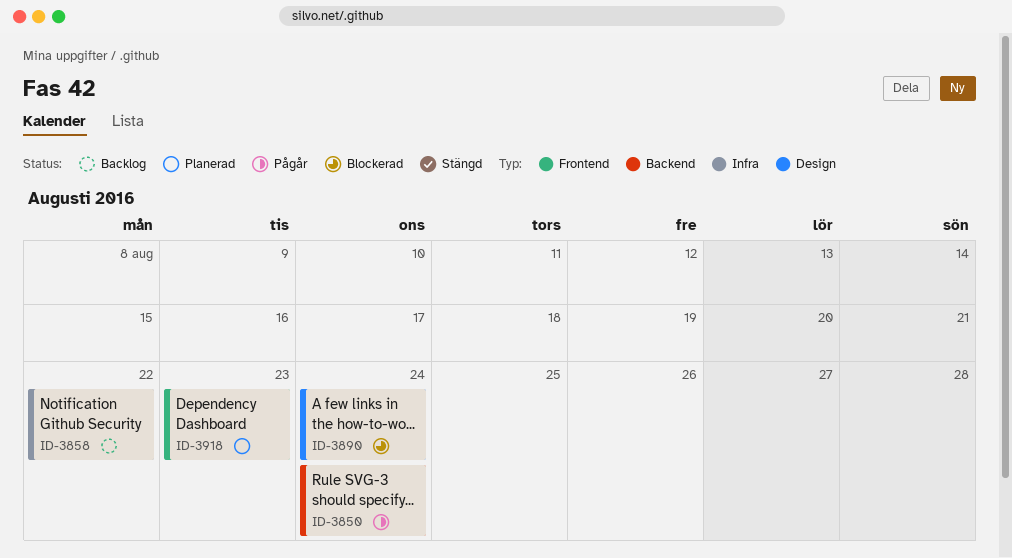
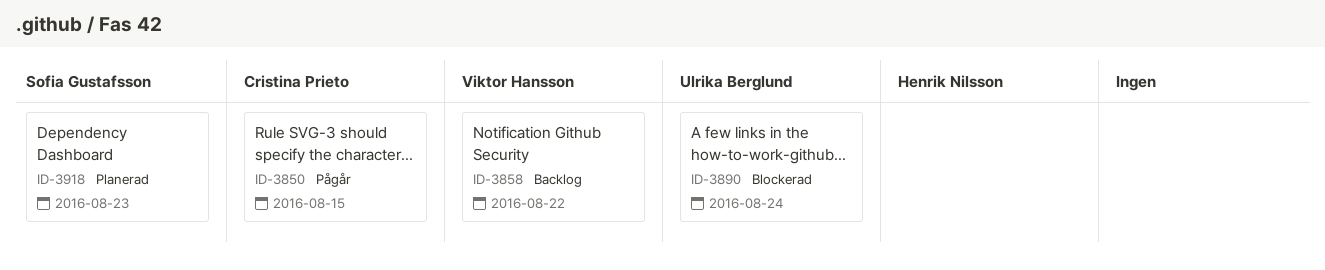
ID-3850, due: Aug 24 -> Aug 15

